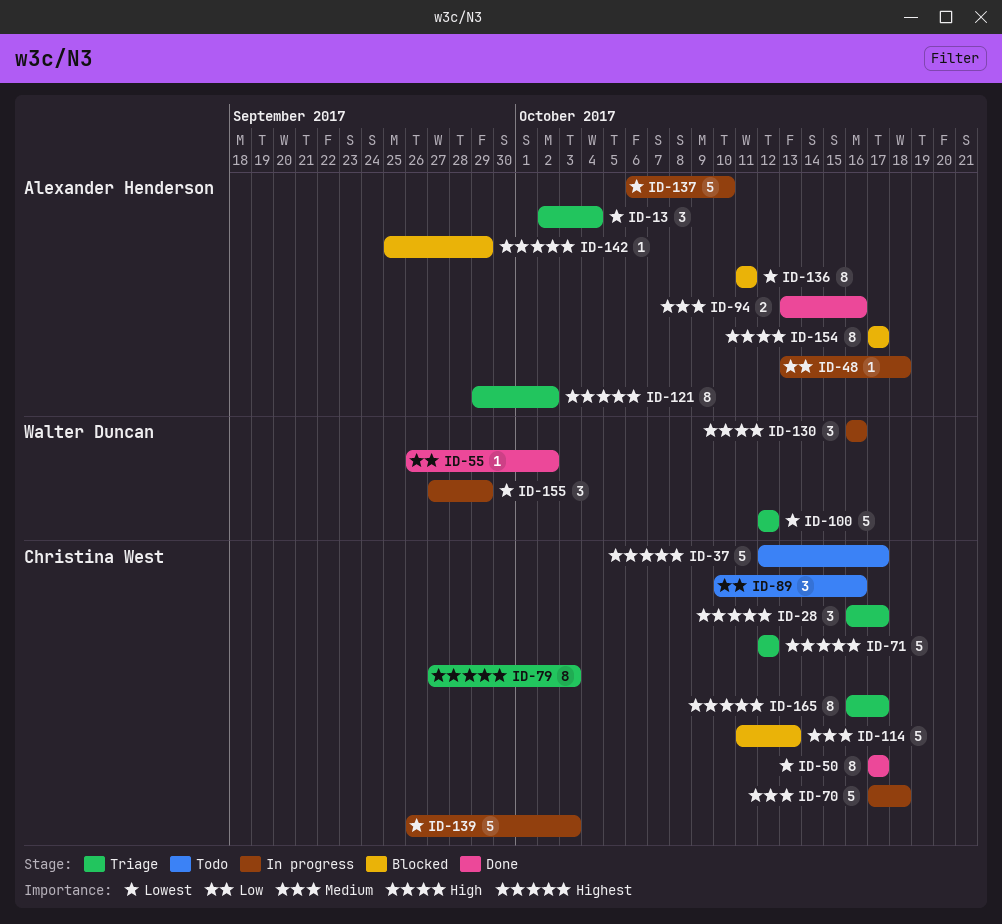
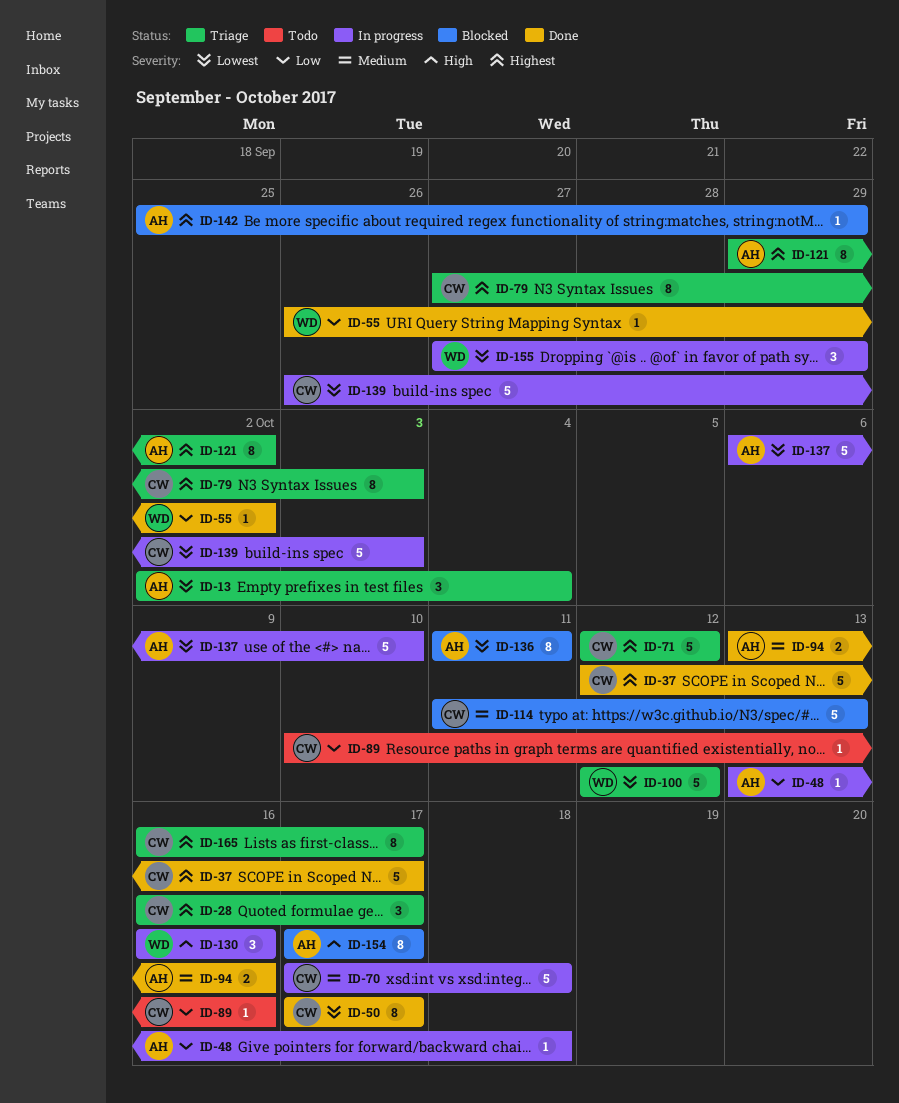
ID-37, status: Todo -> Done
ID-89, estimate: 3 -> 1

